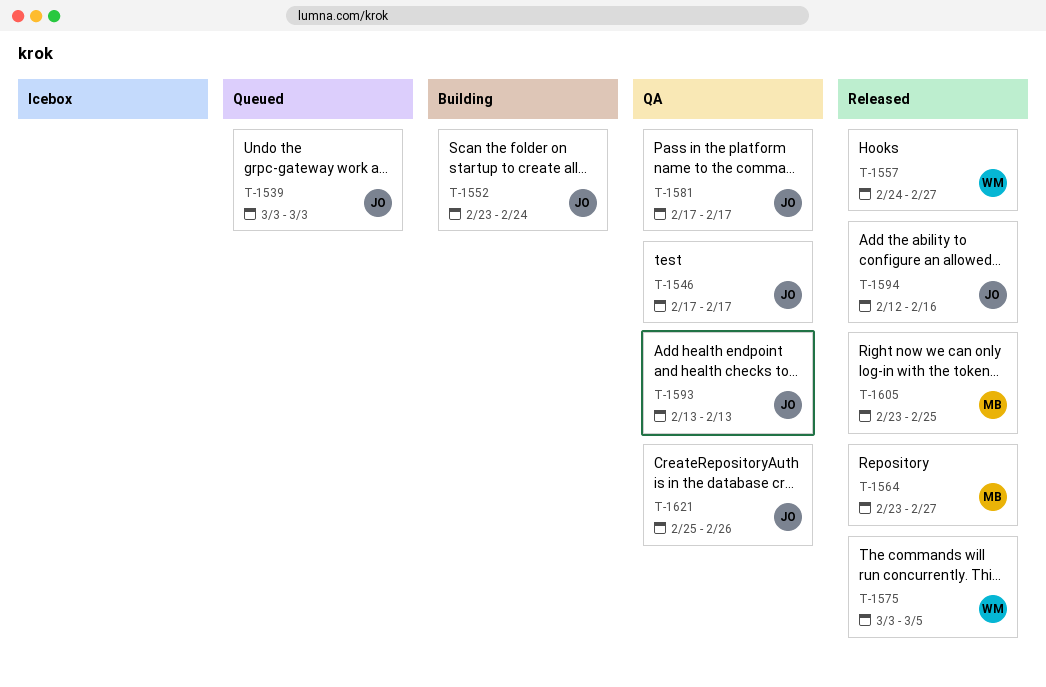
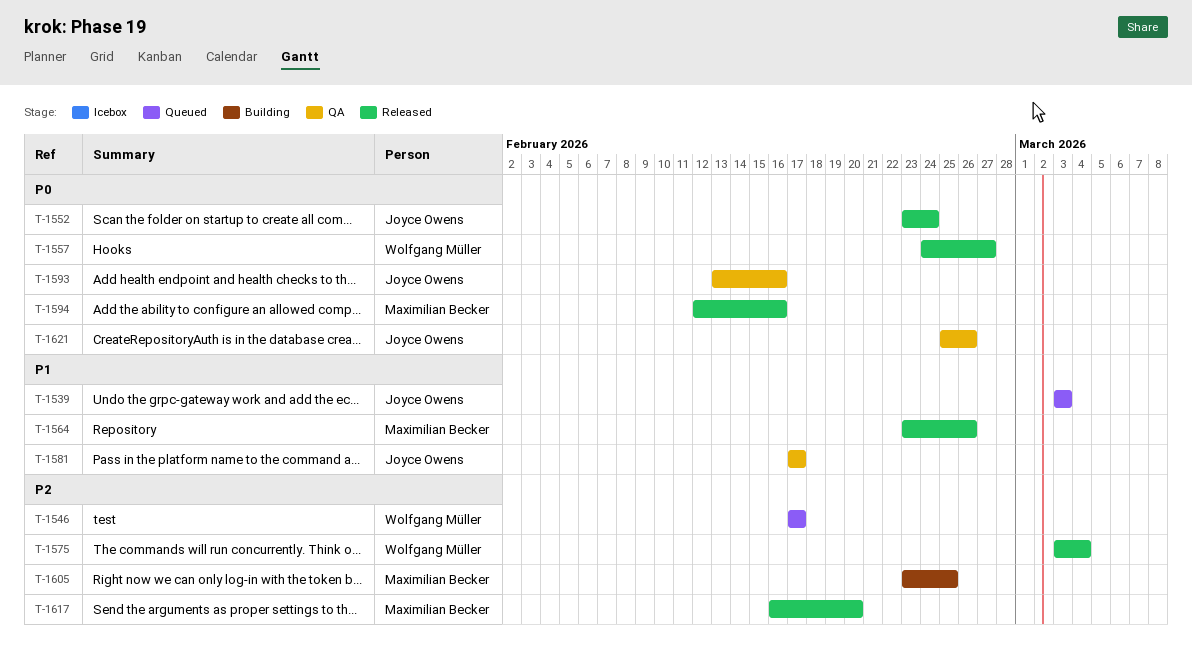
T-1546, status: QA -> Queued
T-1546, owner: Joyce Owens -> Wolfgang Müller
T-1552, status: Building -> Released
T-1564, due: Feb 27 -> Feb 26
T-1575, due: Mar 5 -> Mar 4
T-1593, due: Feb 13 -> Feb 16
T-1594, owner: Joyce Owens -> Maximilian Becker
T-1605, status: Released -> Building
T-1617: none -> present

